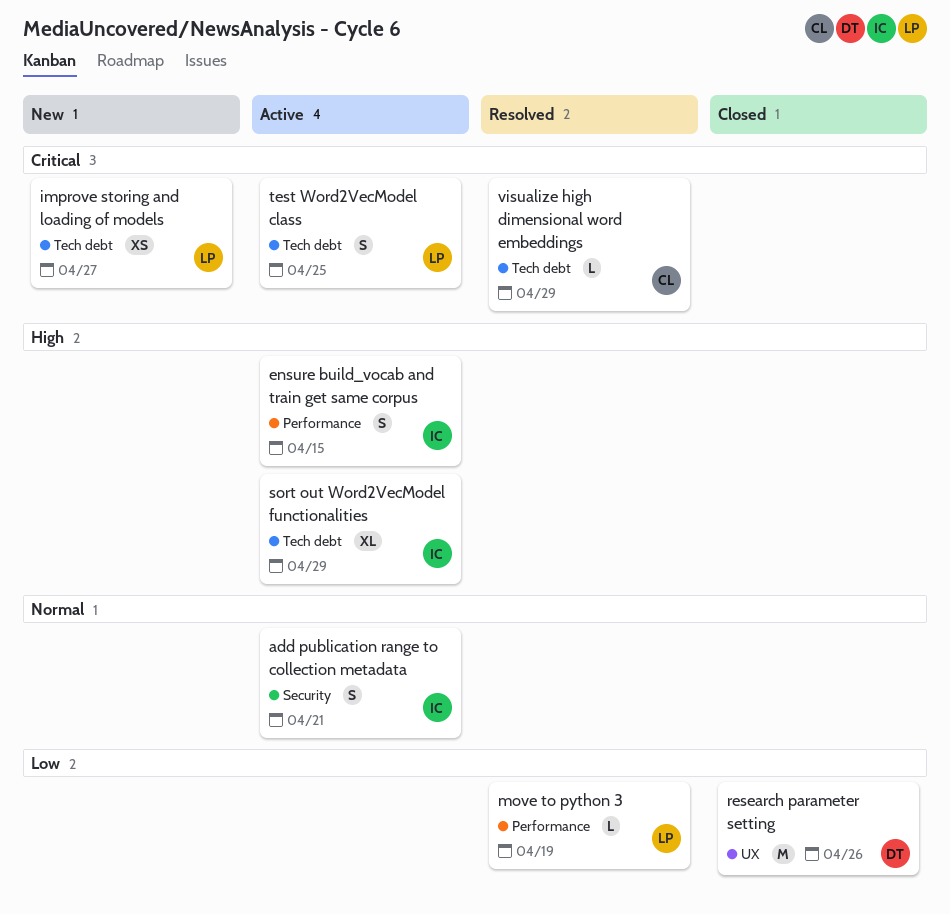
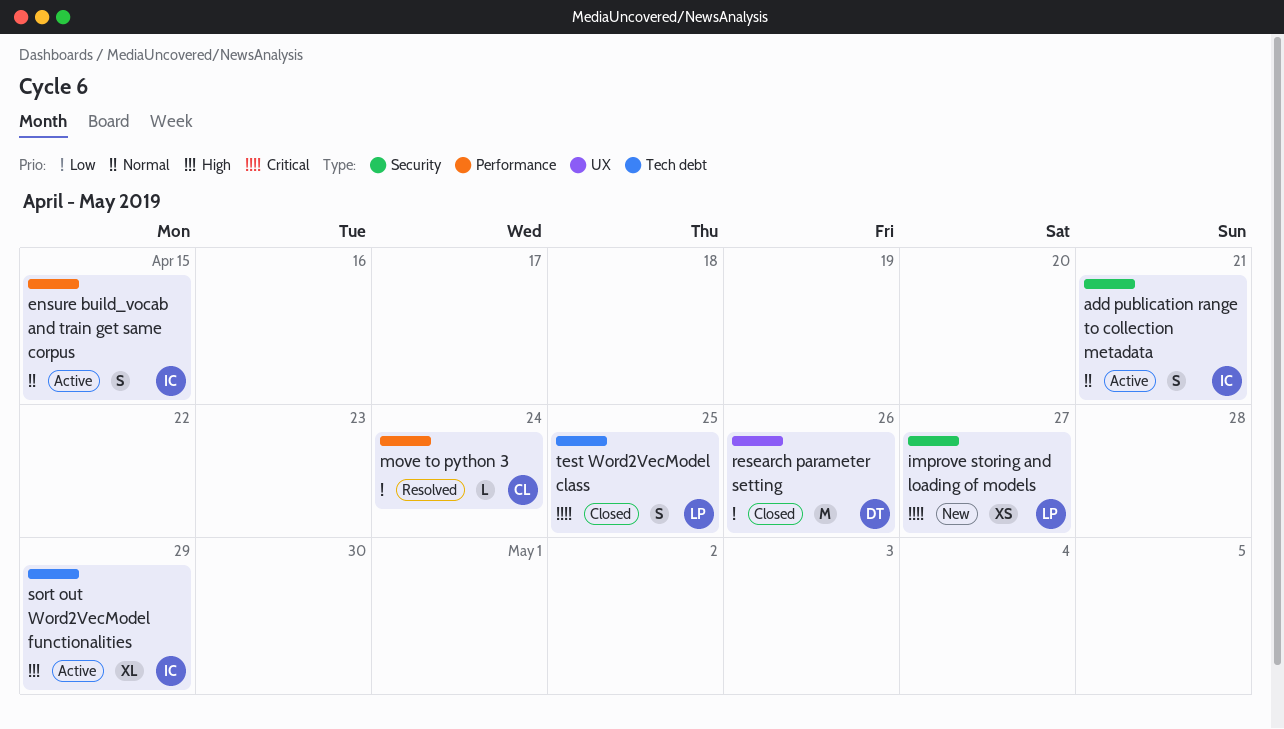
ensure build_vocab and train get same corpus, priority: High -> Normal
improve storing and loading of models, label: Tech debt -> Security
move to python 3, owner: LP -> CL
move to python 3, due: Apr 19 -> Apr 24
test Word2VecModel class, status: Active -> Closed
visualize high dimensional word embeddings: present -> none

